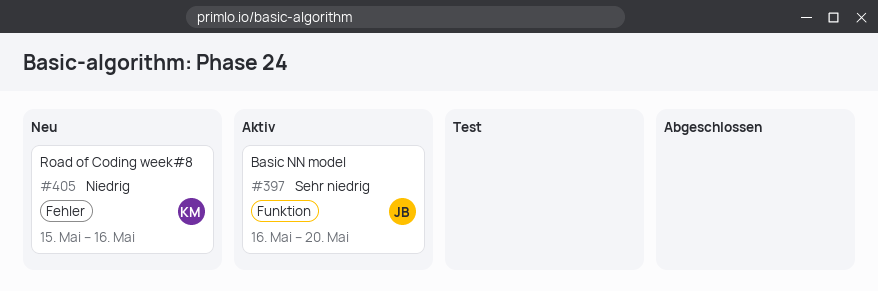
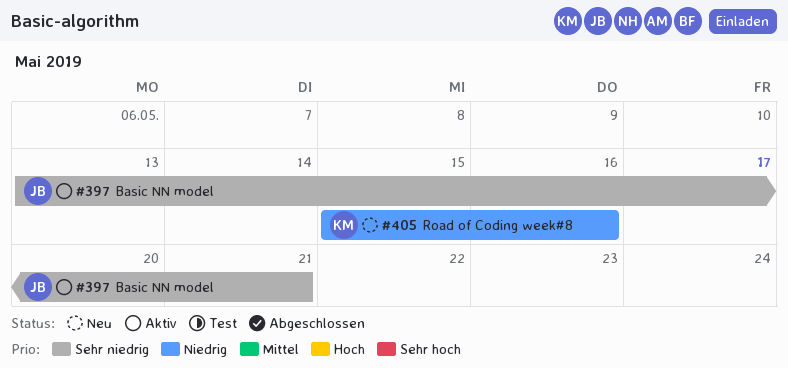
#397, start: May 16 -> May 13
#397, due: May 20 -> May 21

